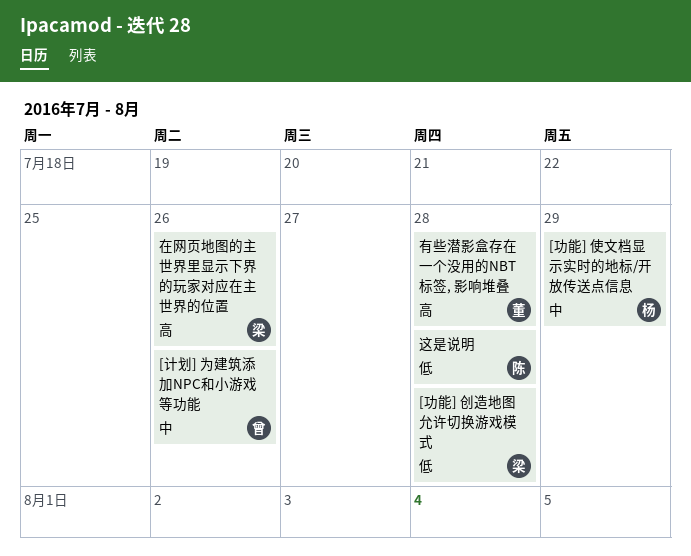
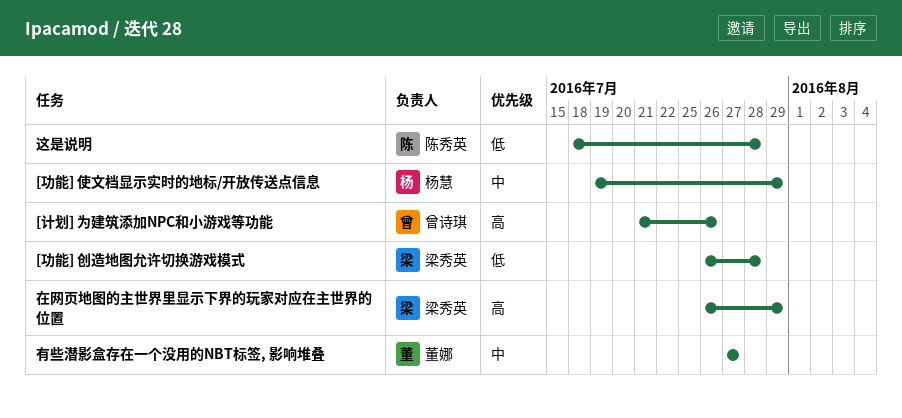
[计划] 为建筑添加NPC和小游戏等功能, priority: 中 -> 高
在网页地图的主世界里显示下界的玩家对应在主世界的位置, due: Jul 26 -> Jul 29
有些潜影盒存在一个没用的NBT标签, 影响堆叠, priority: 高 -> 中
有些潜影盒存在一个没用的NBT标签, 影响堆叠, due: Jul 28 -> Jul 27

